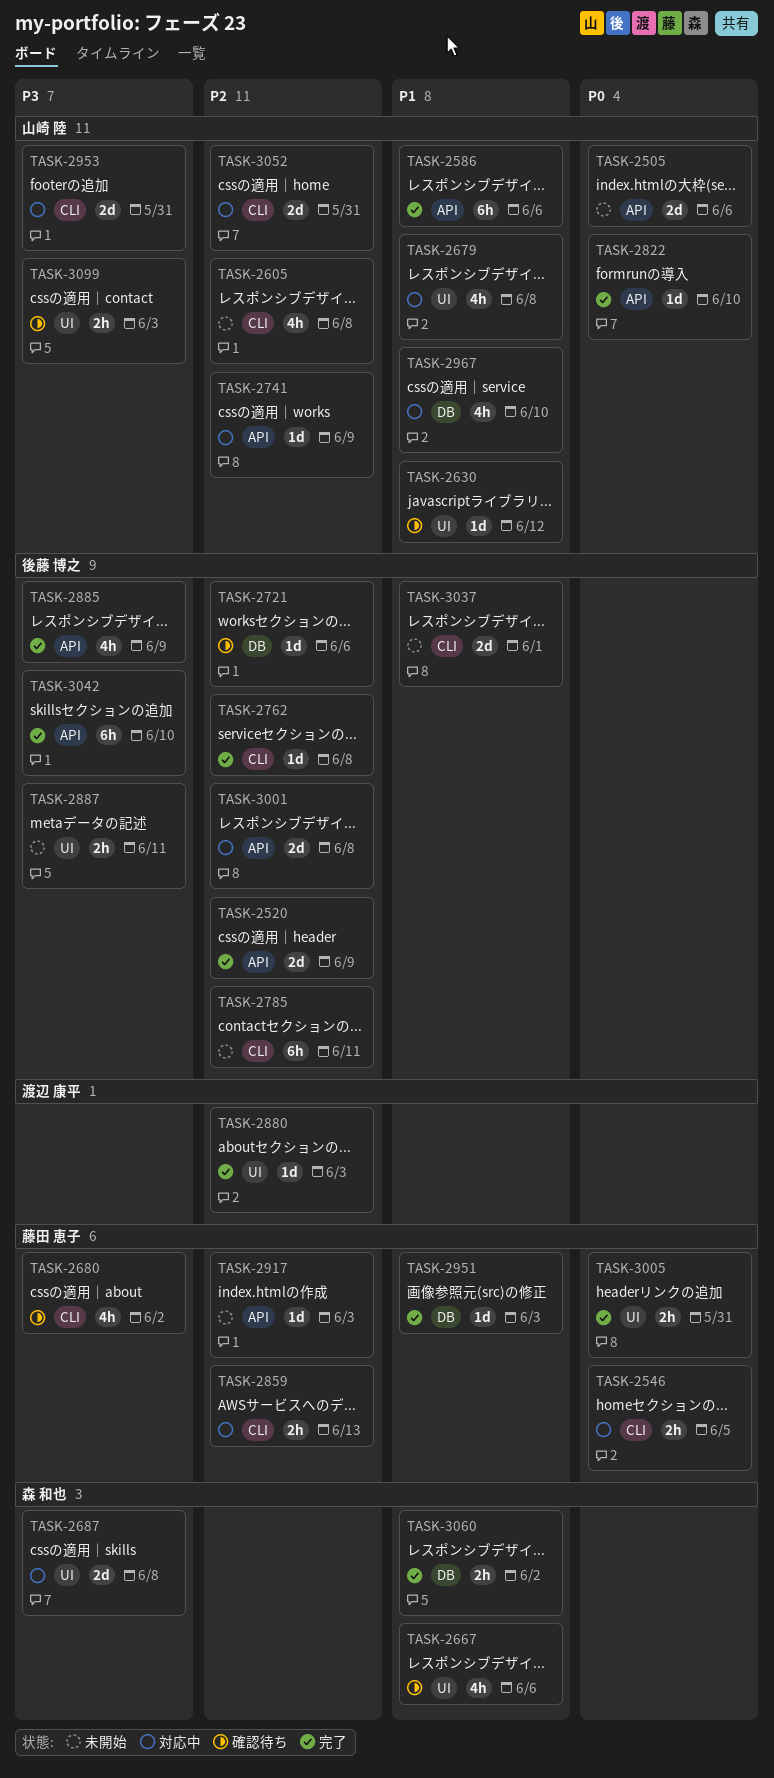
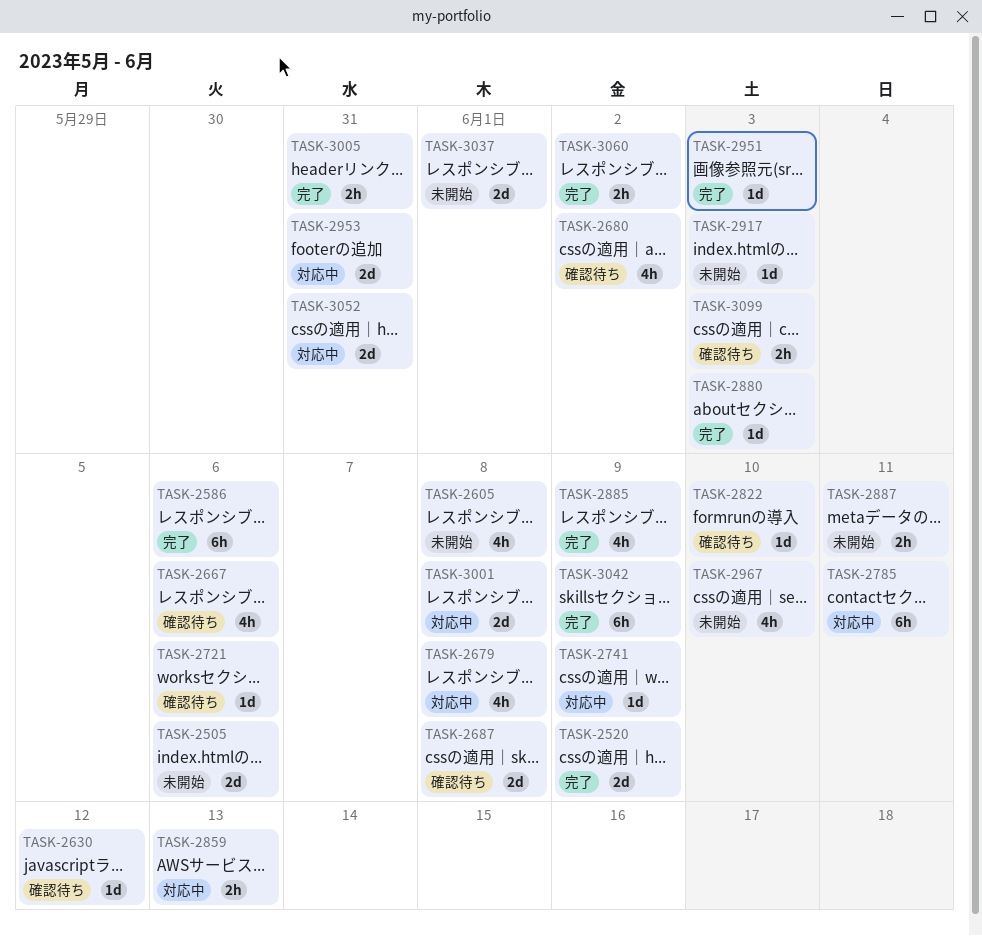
TASK-2546: present -> none
TASK-2687, status: 対応中 -> 確認待ち
TASK-2762: present -> none
TASK-2785, status: 未開始 -> 対応中
TASK-2822, status: 完了 -> 確認待ち
TASK-2967, status: 対応中 -> 未開始
TASK-3042, due: Jun 10 -> Jun 9

